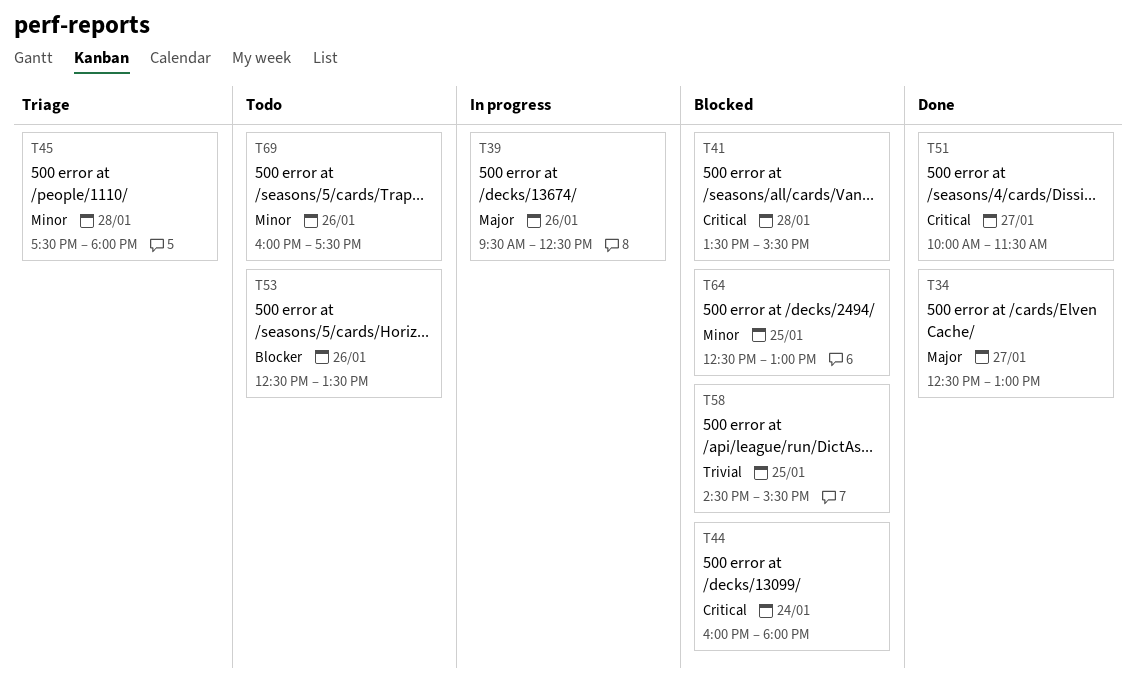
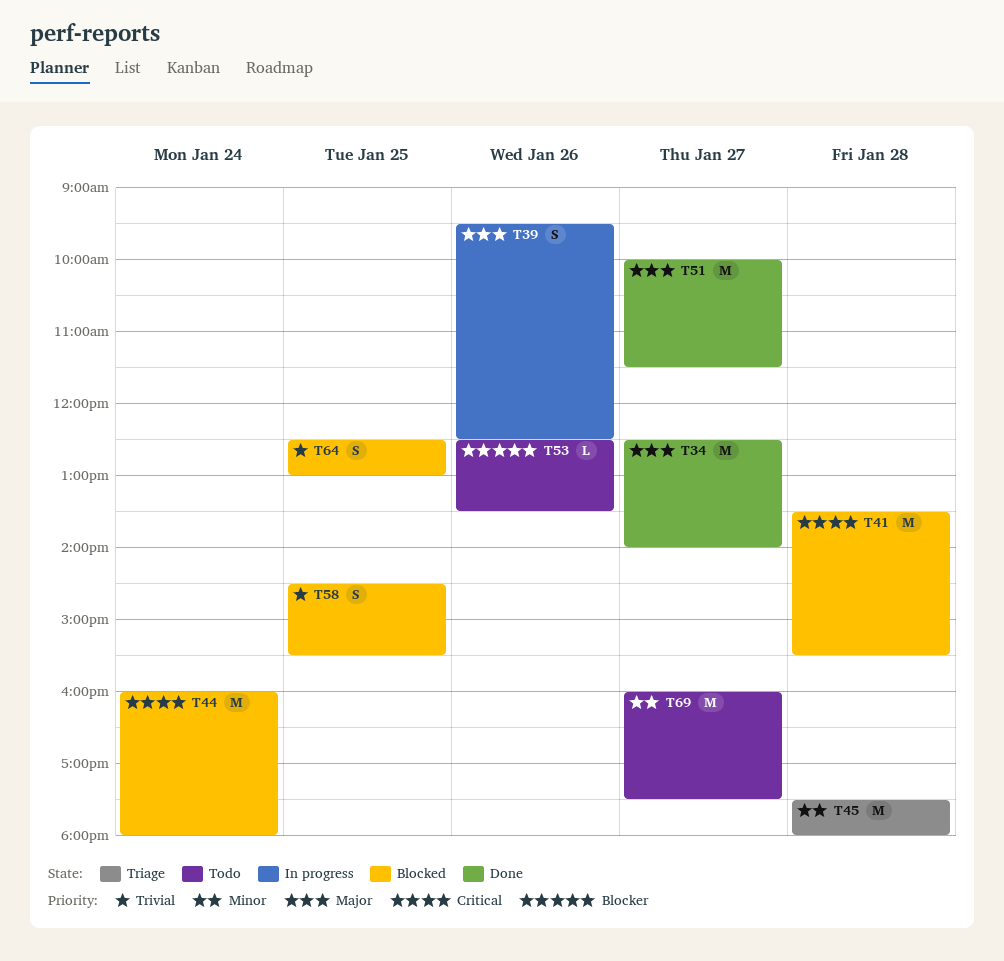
T34, ends: 13:00 -> 14:00
T51, priority: Critical -> Major
T64, priority: Minor -> Trivial
T69, day: Jan 26 -> Jan 27

